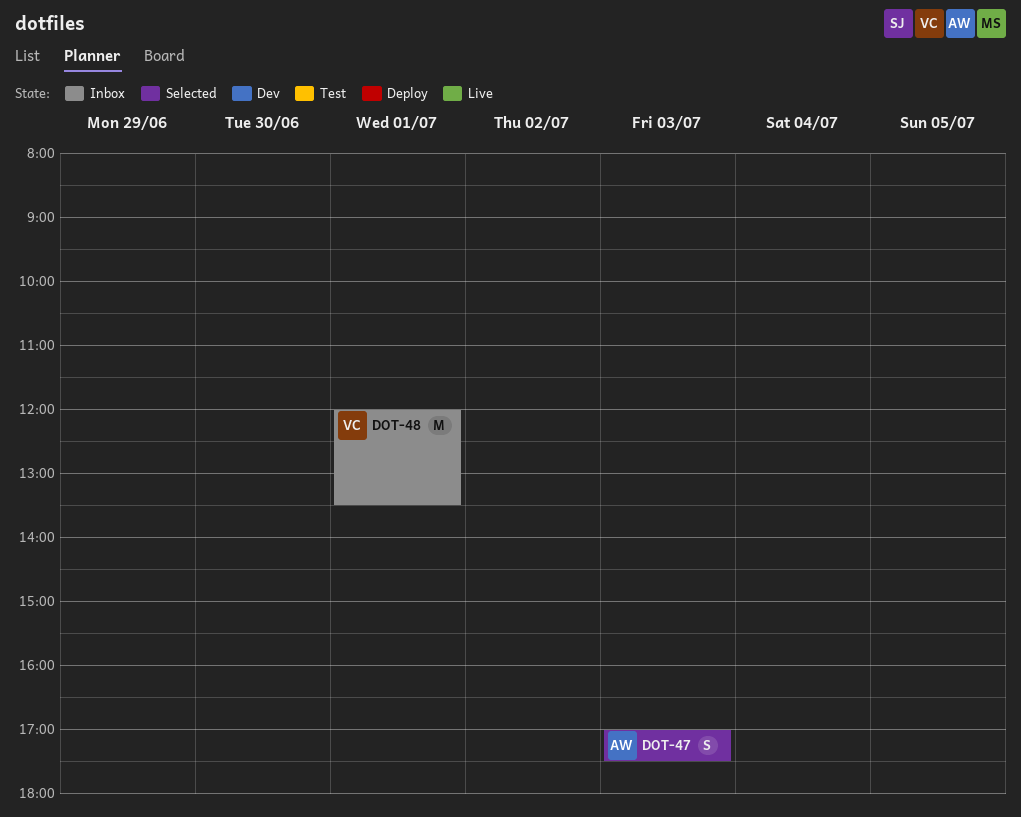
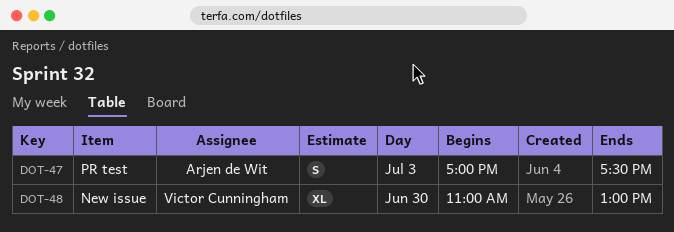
DOT-48, estimate: M -> XL
DOT-48, day: Jul 1 -> Jun 30
DOT-48, begins: 12:00 -> 11:00
DOT-48, ends: 13:30 -> 13:00

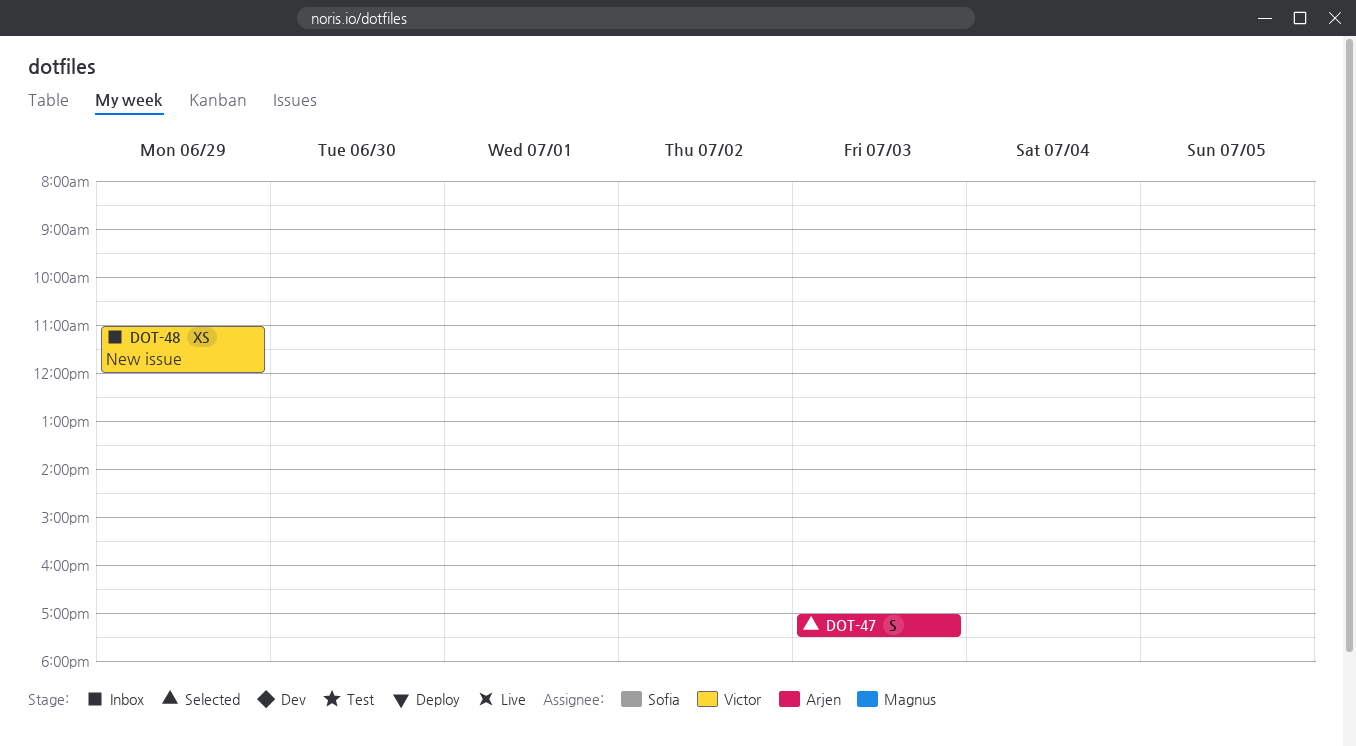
DOT-48, estimate: XL -> XS
DOT-48, day: Jun 30 -> Jun 29
DOT-48, ends: 13:00 -> 12:00

